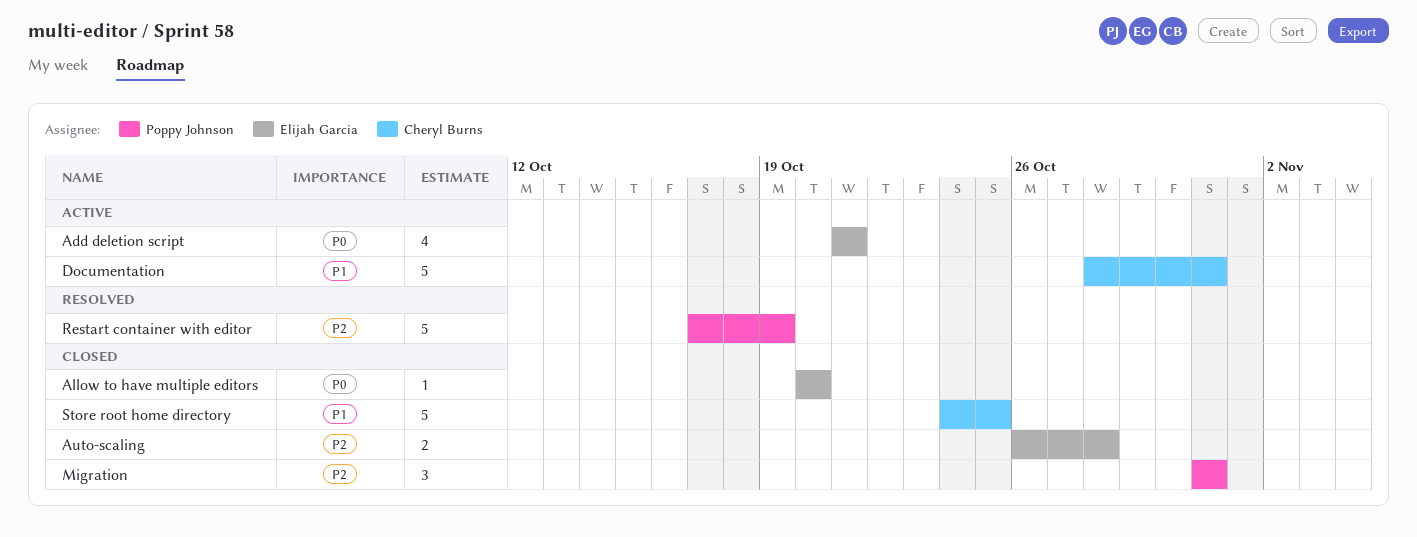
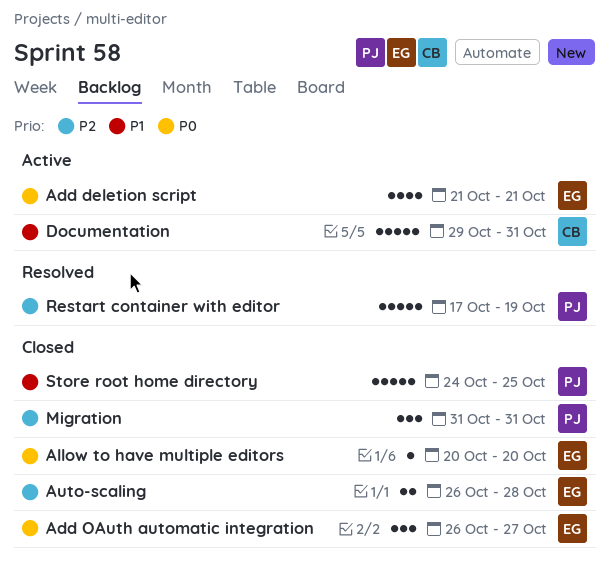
Add OAuth automatic integration: none -> present
Documentation, start: Oct 28 -> Oct 29
Store root home directory, owner: Cheryl Burns -> Poppy Johnson

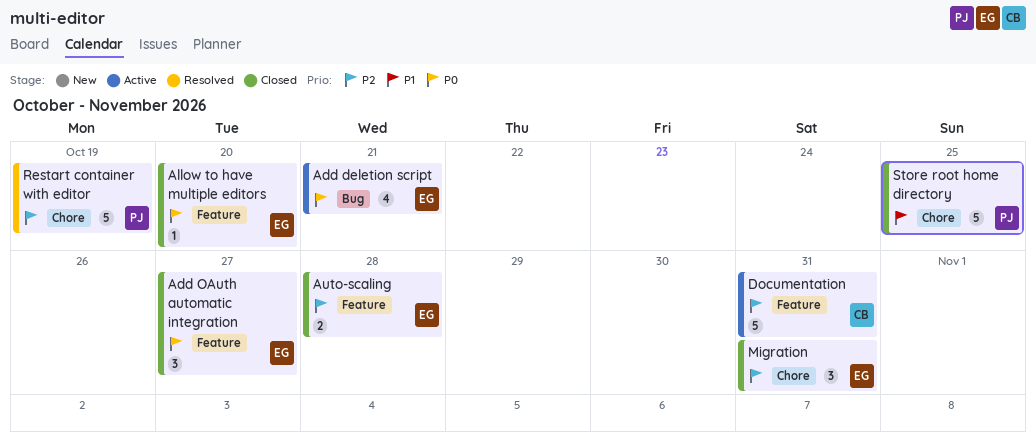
Documentation, priority: P1 -> P2
Migration, owner: PJ -> EG

